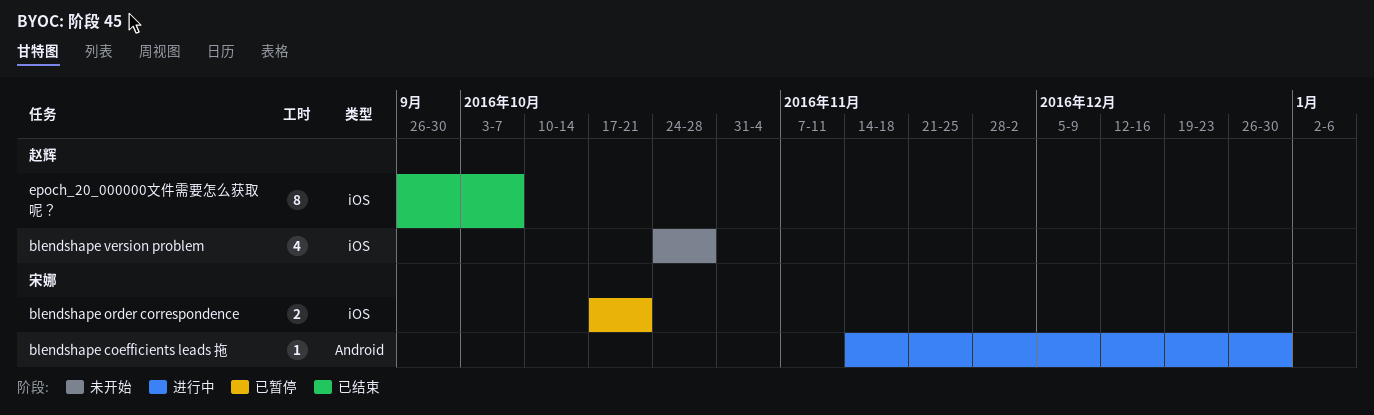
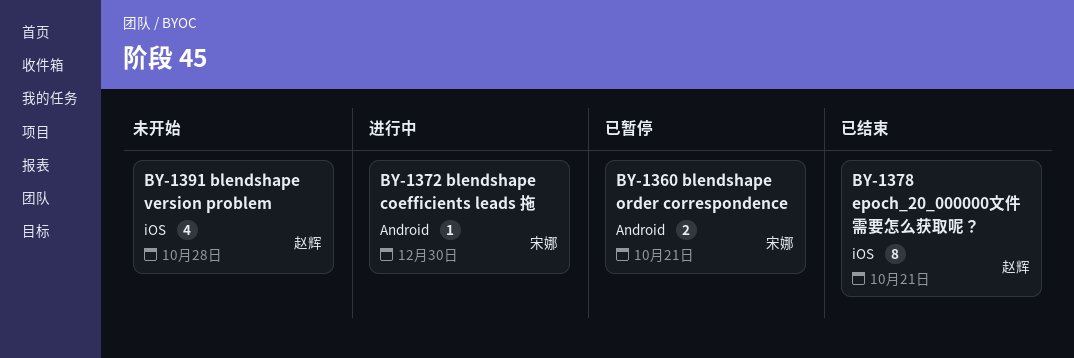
blendshape order correspondence, label: iOS -> Android
epoch_20_000000文件需要怎么获取呢？, due: Oct 7 -> Oct 21

